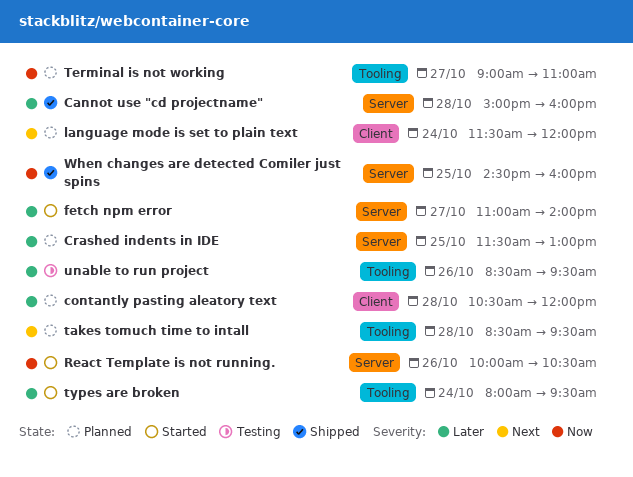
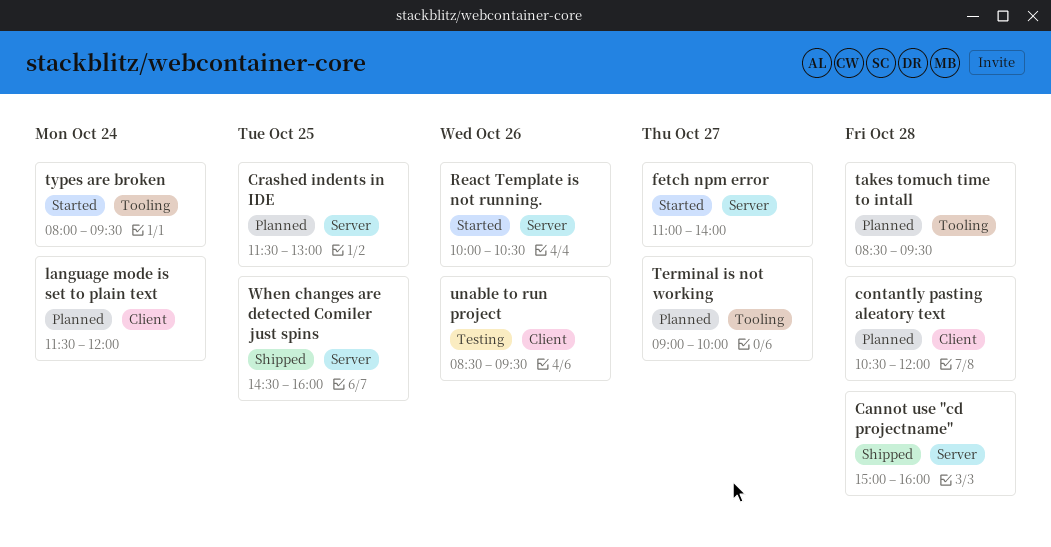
Terminal is not working, ends: 11:00 -> 10:00
unable to run project, label: Tooling -> Client

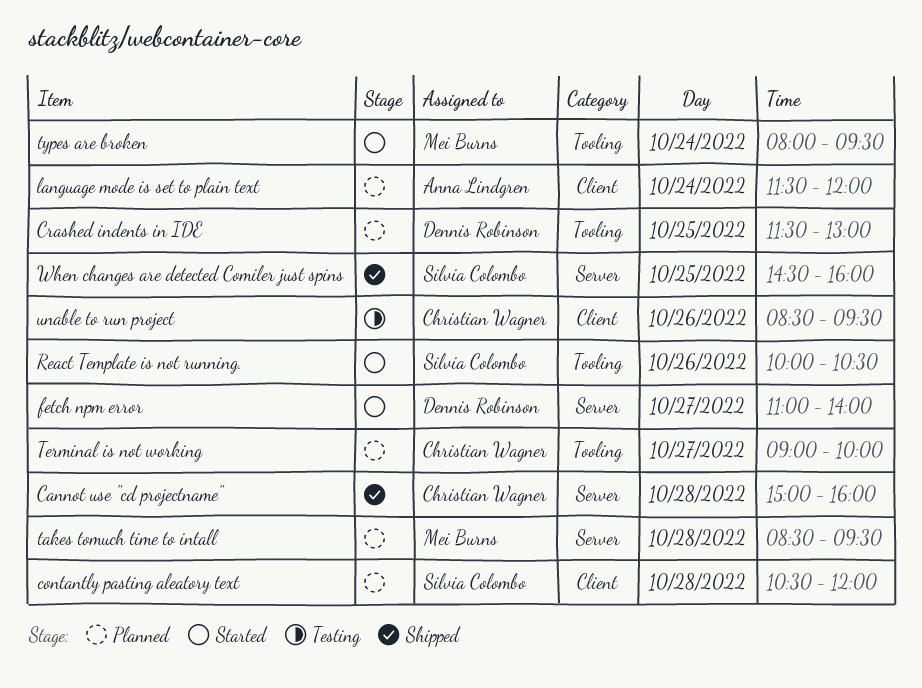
Crashed indents in IDE, label: Server -> Tooling
React Template is not running., label: Server -> Tooling
takes tomuch time to intall, label: Tooling -> Server

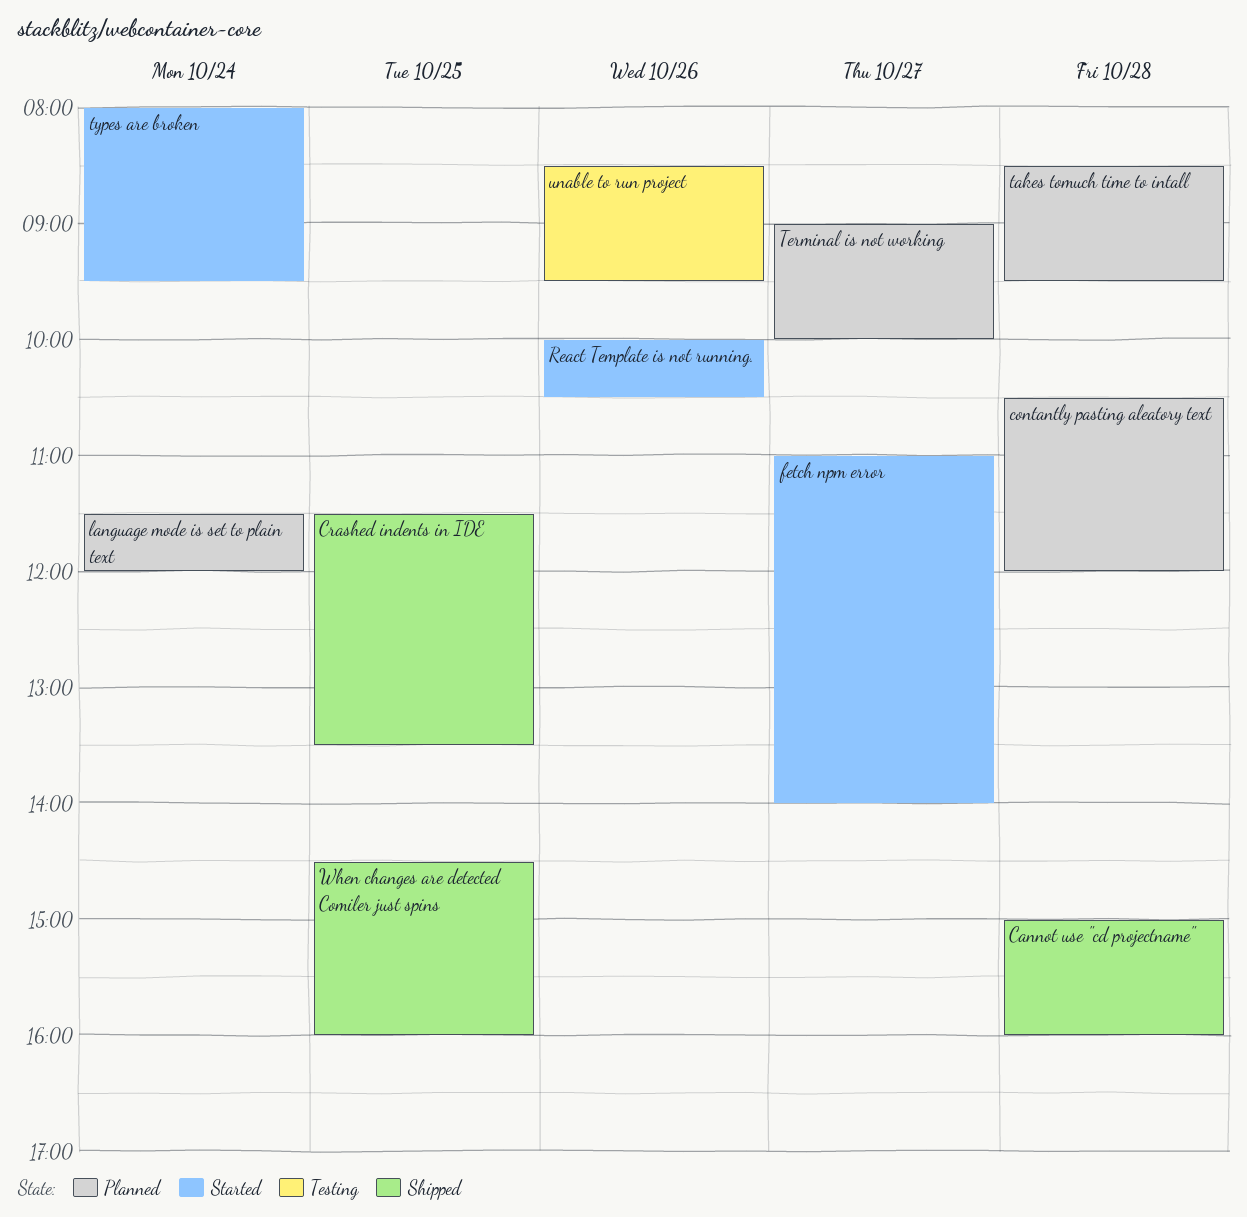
Crashed indents in IDE, status: Planned -> Shipped
Crashed indents in IDE, ends: 13:00 -> 13:30

